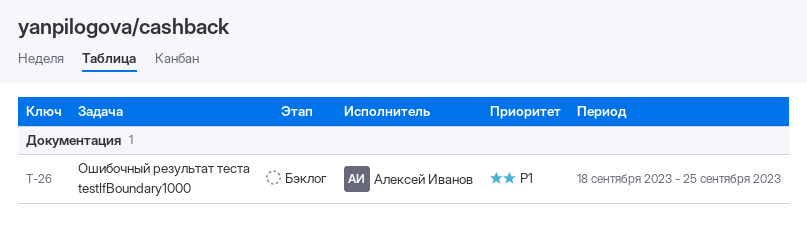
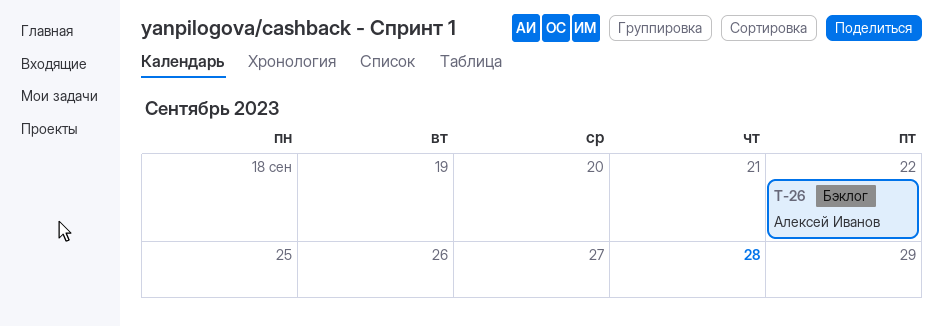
T-26, due: Sep 25 -> Sep 22

